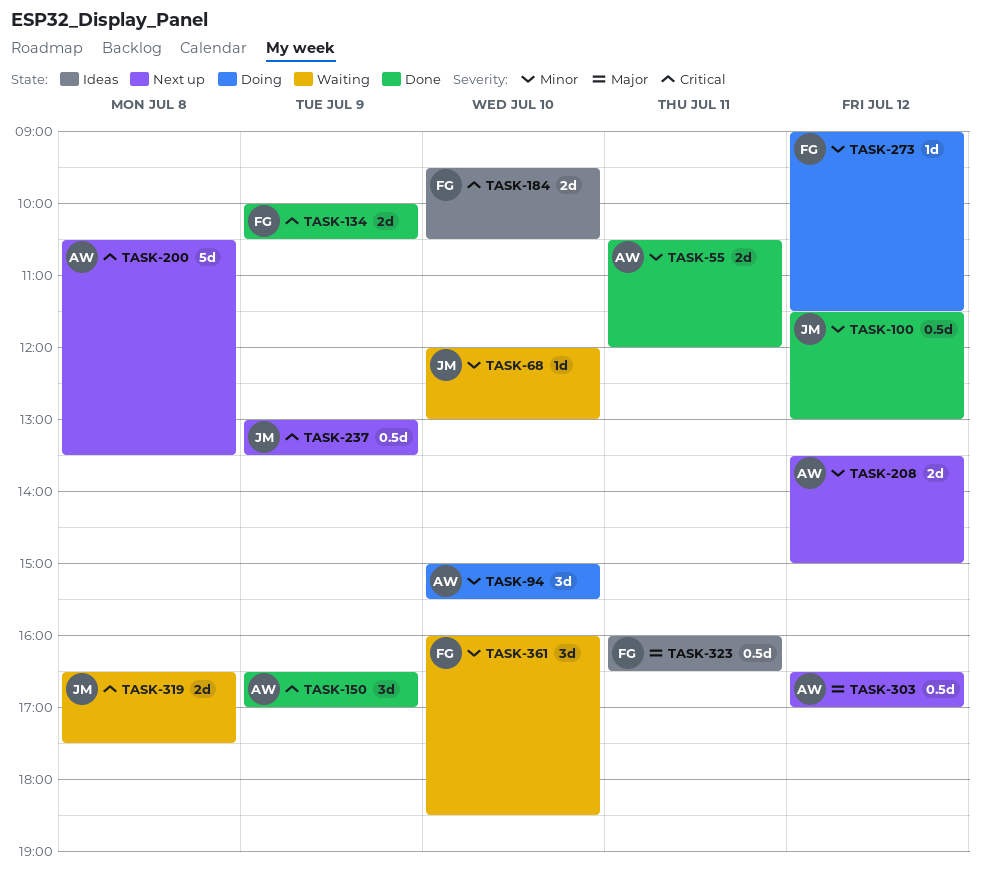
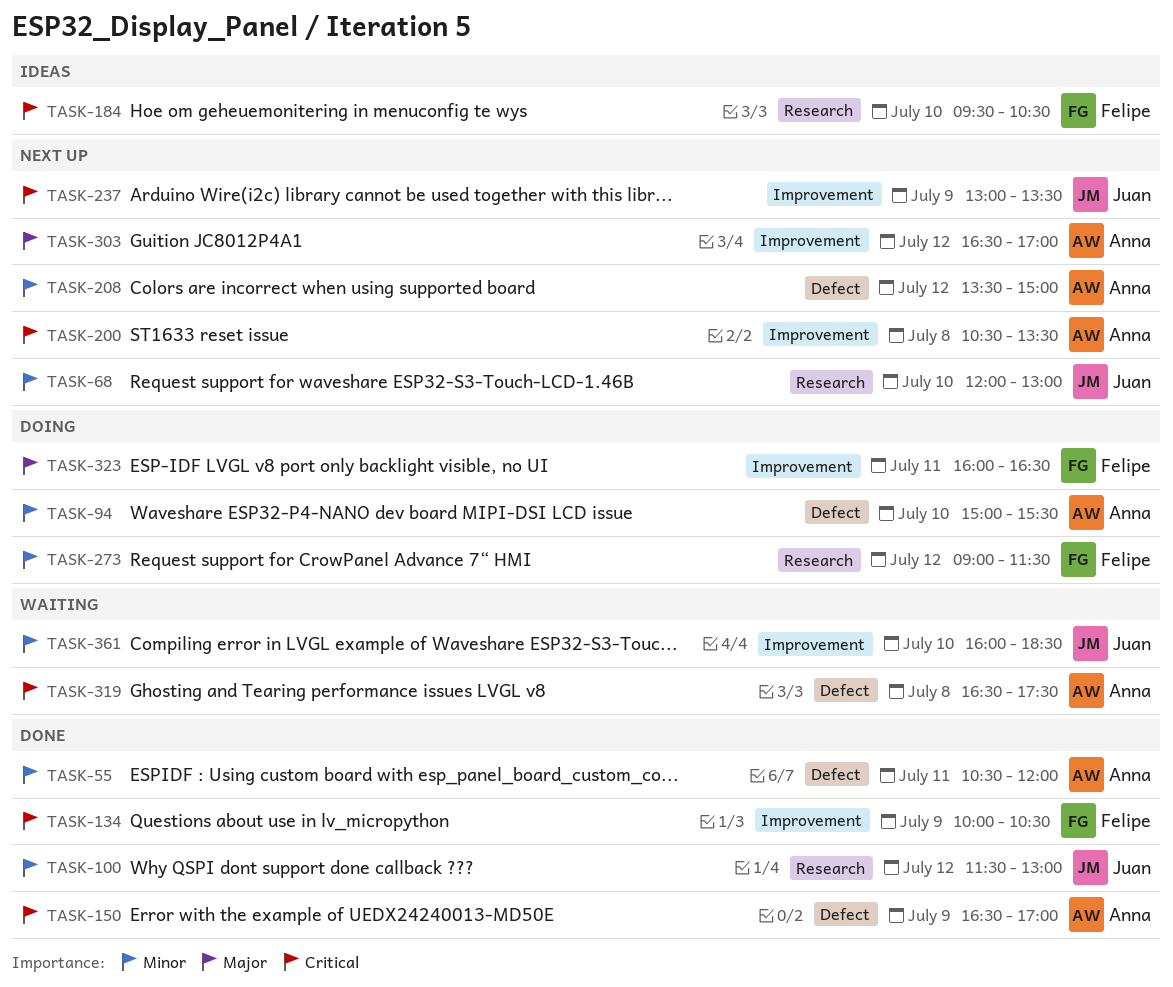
TASK-68, status: Waiting -> Next up
TASK-319, owner: Juan -> Anna
TASK-323, status: Ideas -> Doing
TASK-361, owner: Felipe -> Juan

